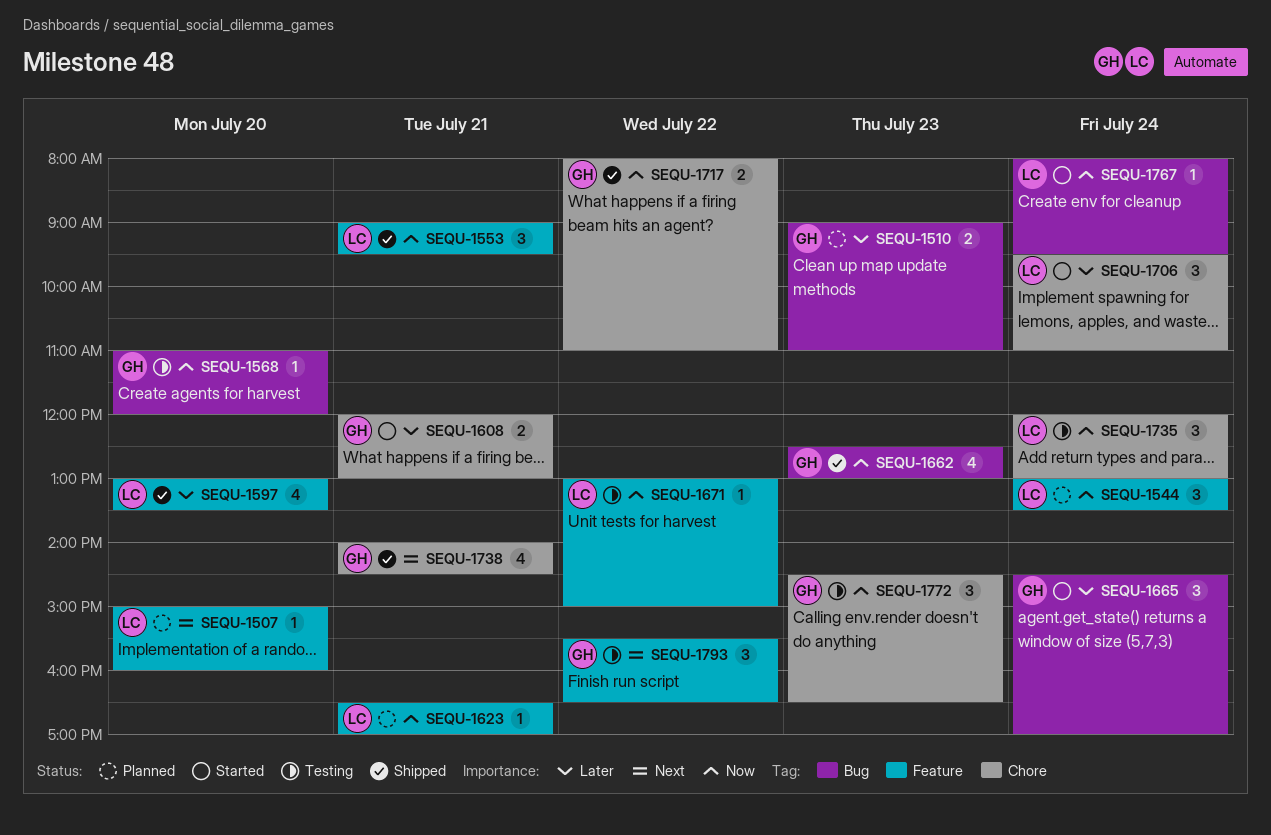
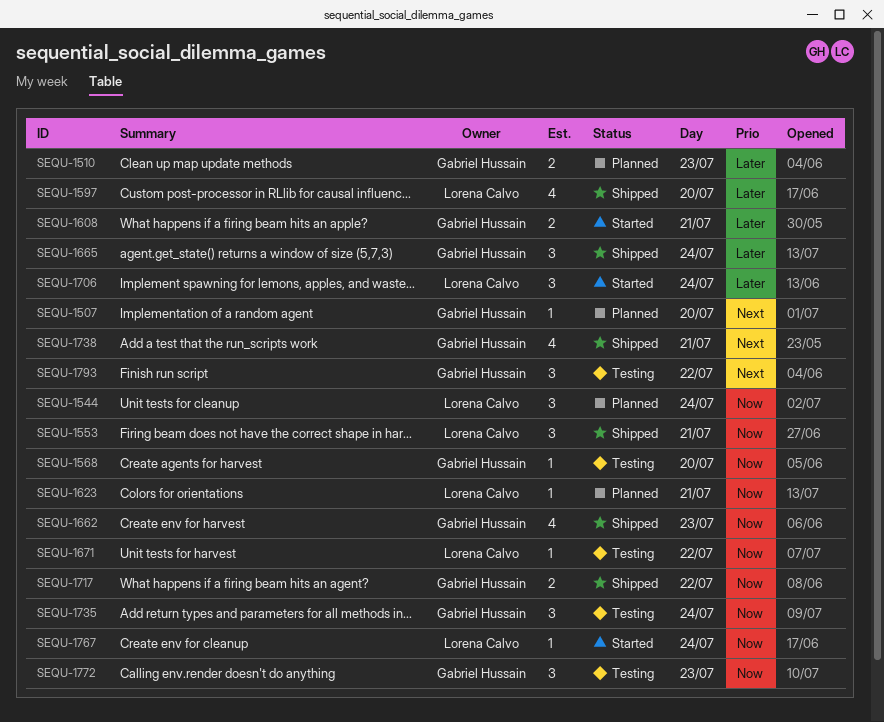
SEQU-1507, owner: Lorena Calvo -> Gabriel Hussain
SEQU-1665, status: Started -> Shipped
SEQU-1735, owner: Lorena Calvo -> Gabriel Hussain

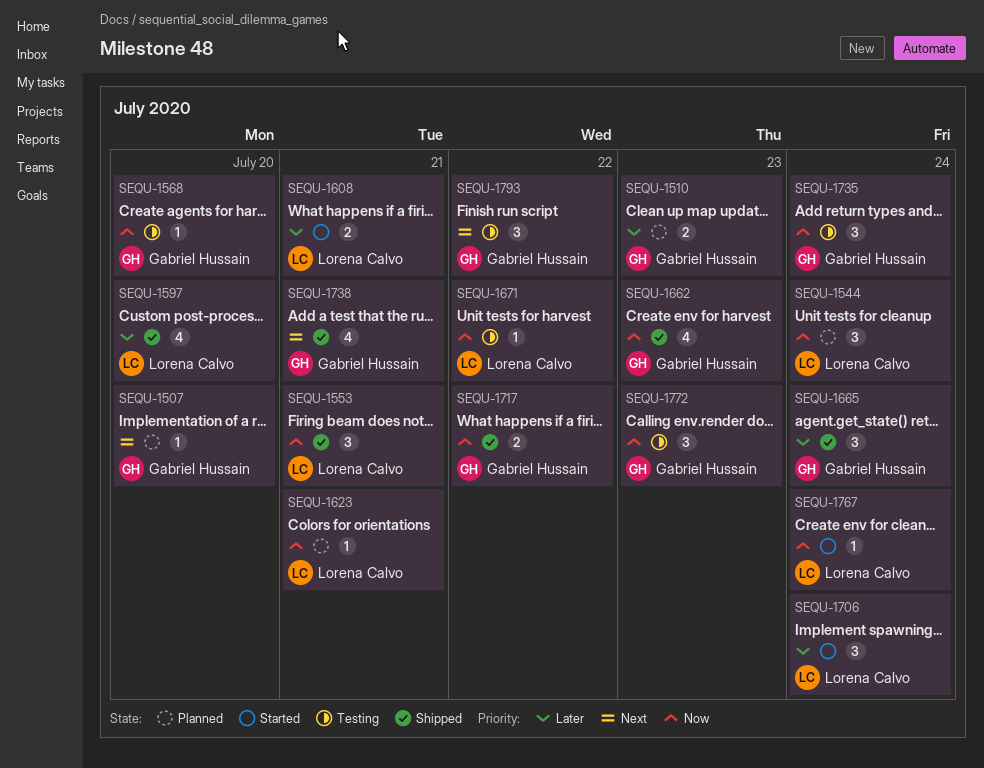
SEQU-1608, owner: Gabriel Hussain -> Lorena Calvo

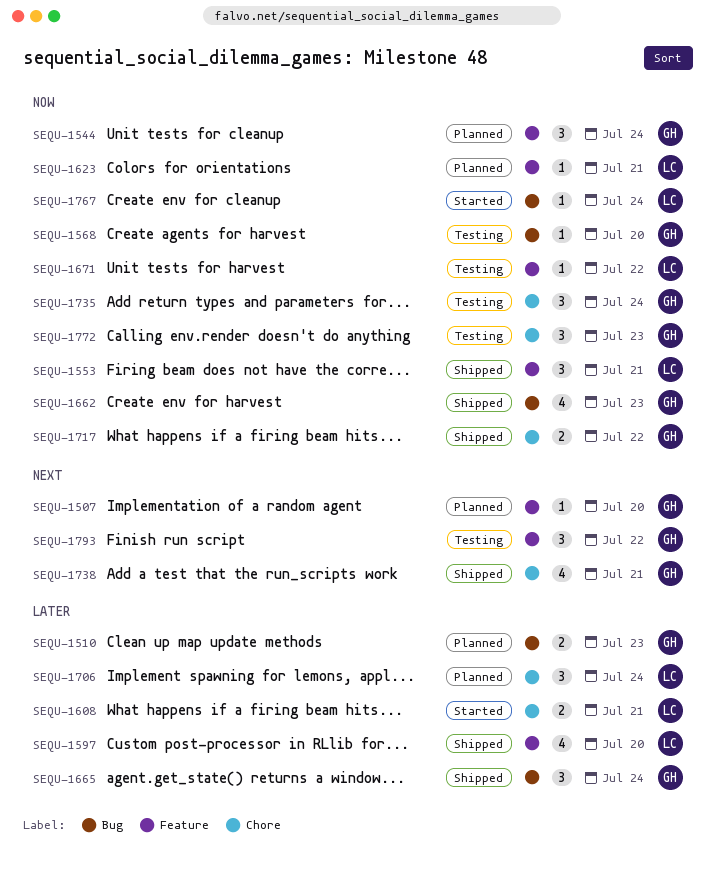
SEQU-1544, owner: Lorena Calvo -> Gabriel Hussain
SEQU-1706, status: Started -> Planned

